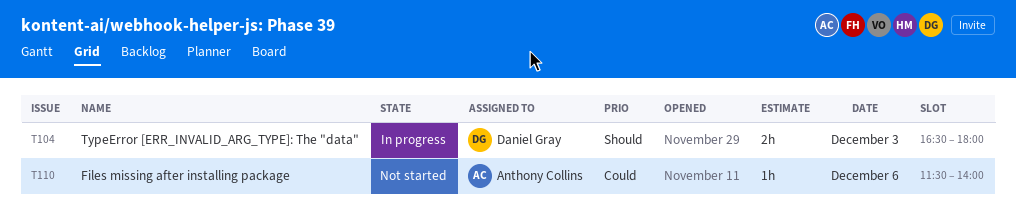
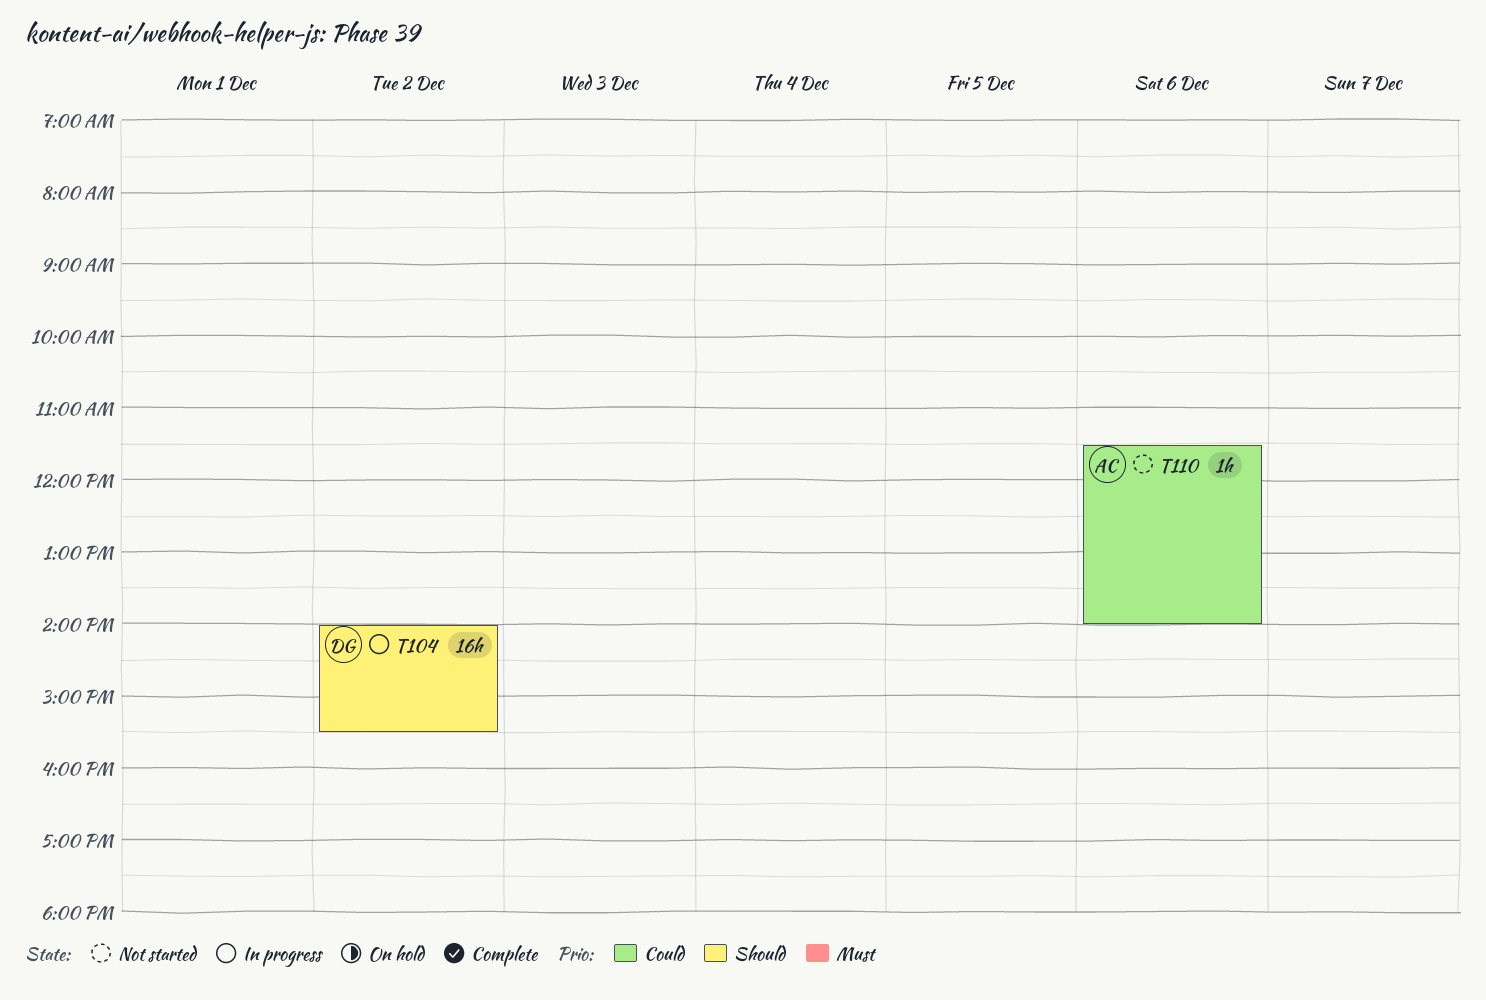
T104, estimate: 2h -> 16h
T104, day: Dec 3 -> Dec 2
T104, begins: 16:30 -> 14:00
T104, ends: 18:00 -> 15:30

